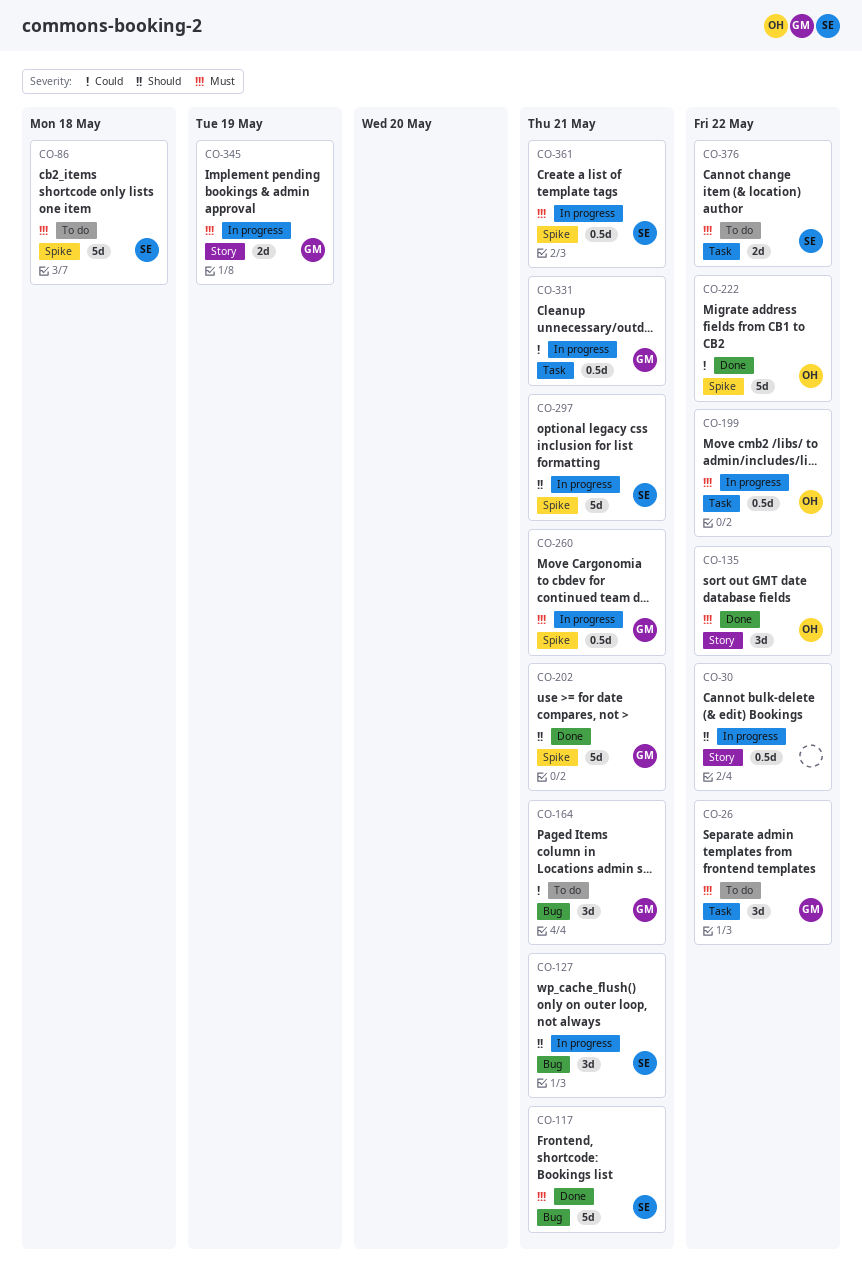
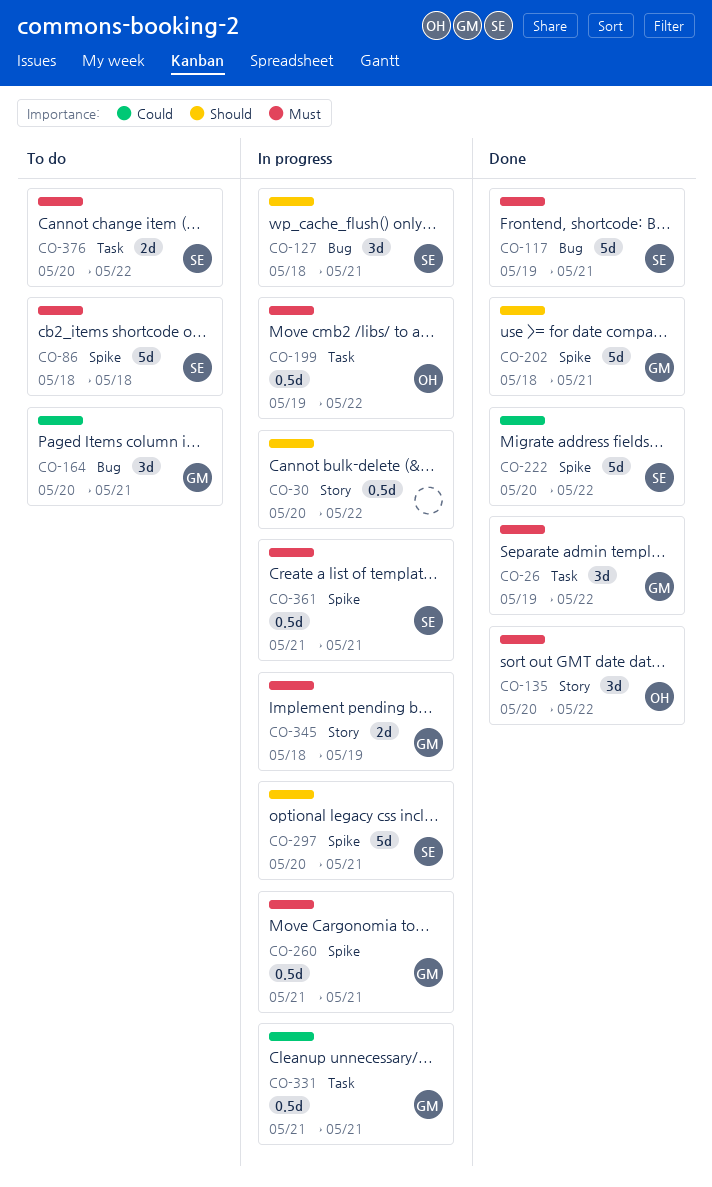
CO-26, status: To do -> Done
CO-222, owner: OH -> SE

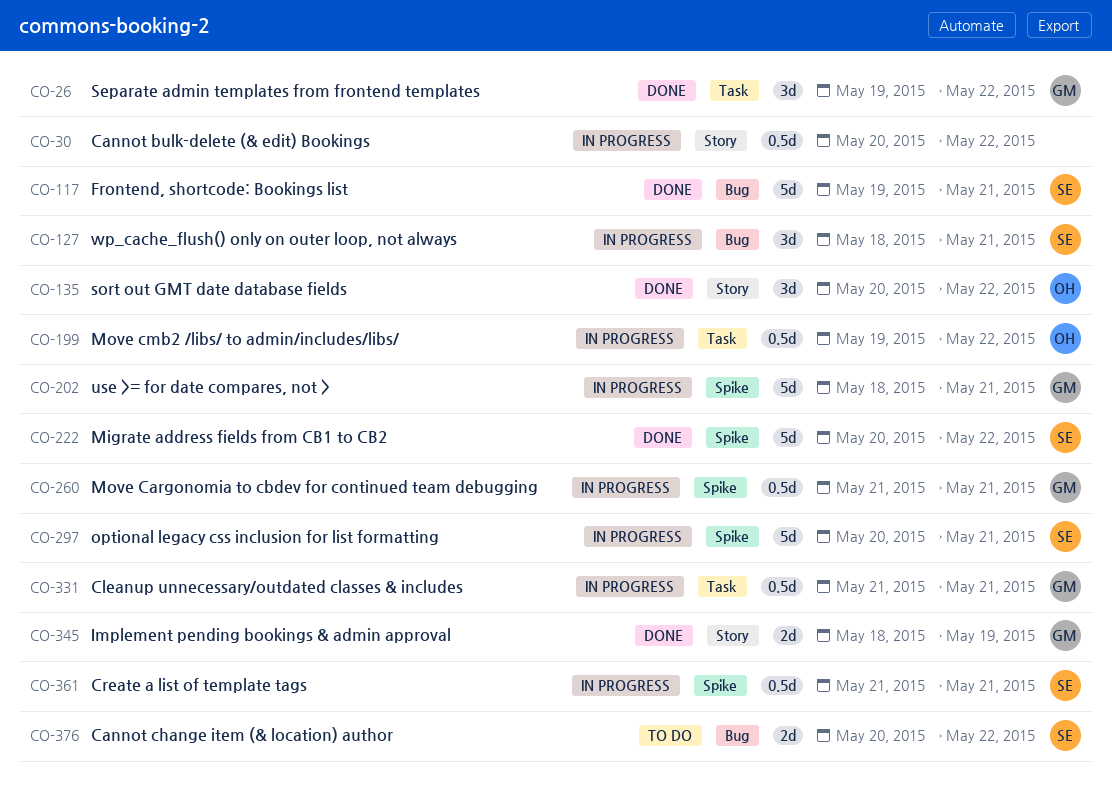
CO-86: present -> none
CO-164: present -> none
CO-202, status: Done -> In progress
CO-345, status: In progress -> Done
CO-376, label: Task -> Bug

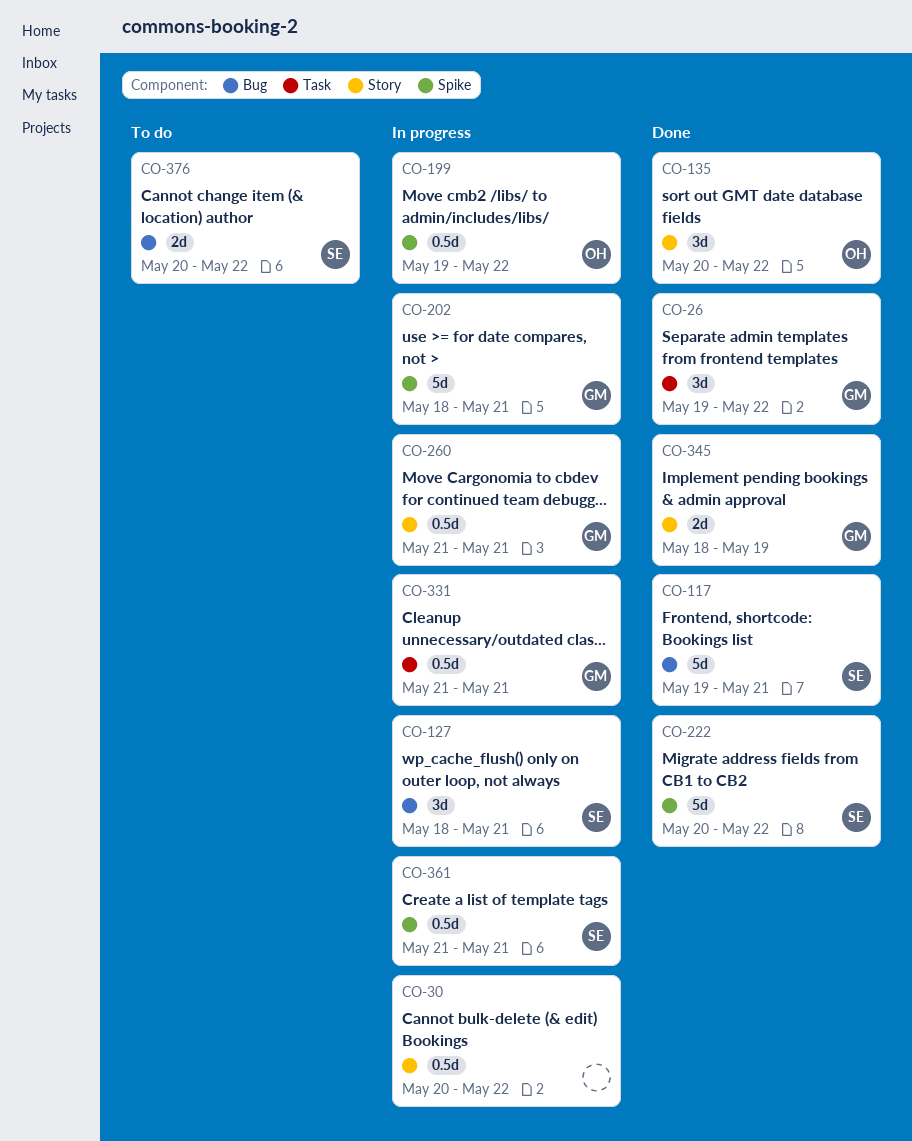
CO-199, label: Task -> Spike
CO-260, label: Spike -> Story
CO-297: present -> none

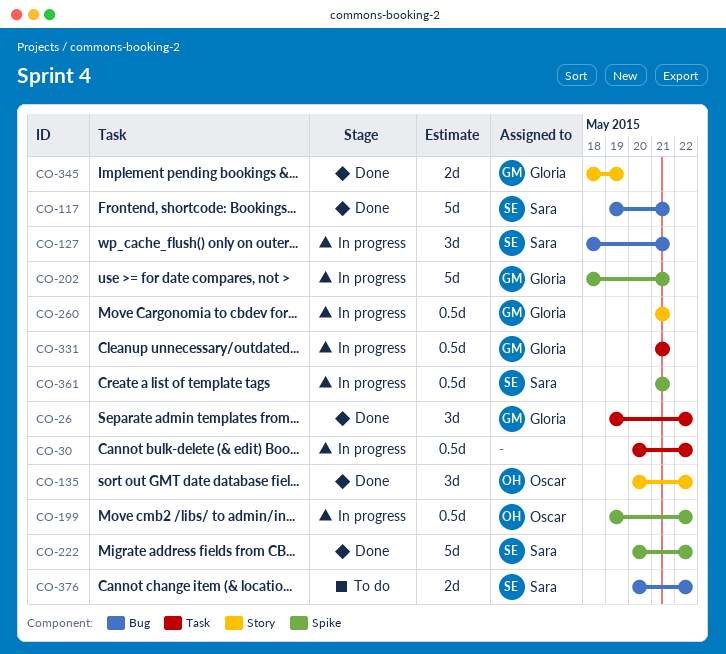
CO-30, label: Story -> Task

